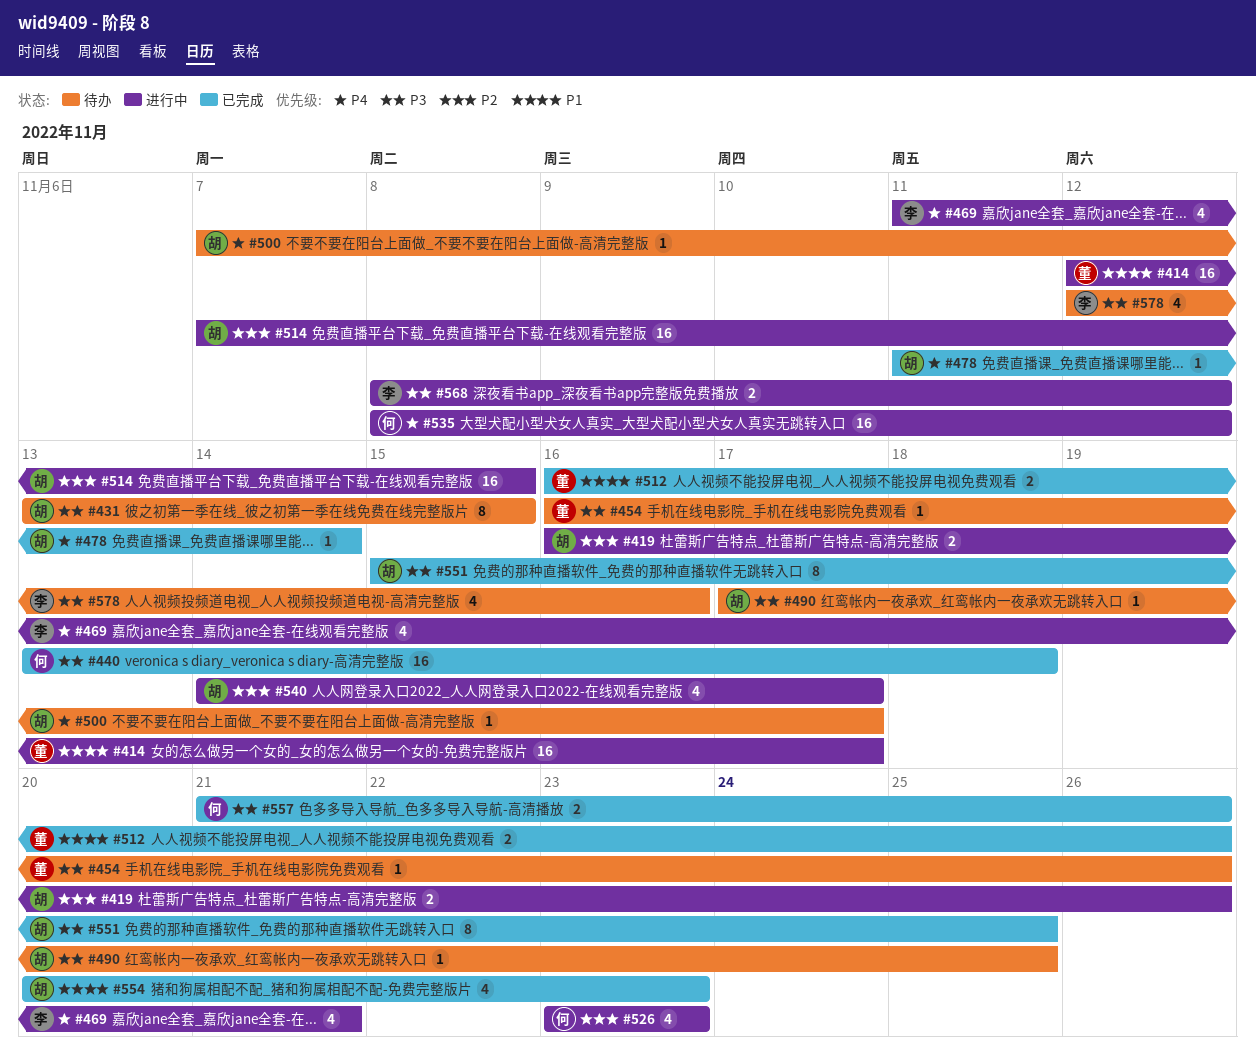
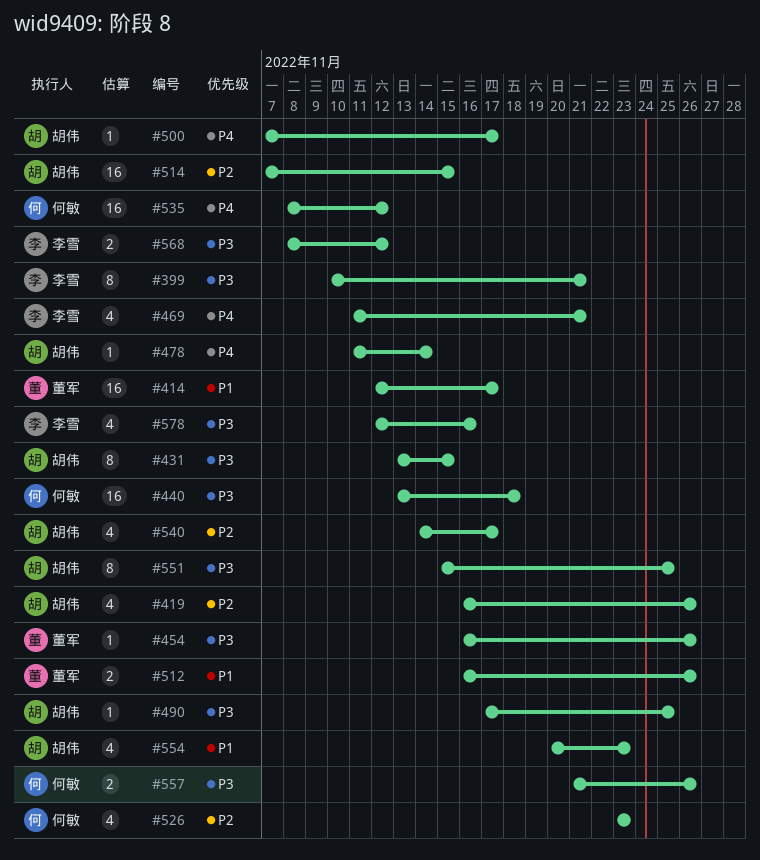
#399: none -> present
#419, estimate: 2 -> 4

